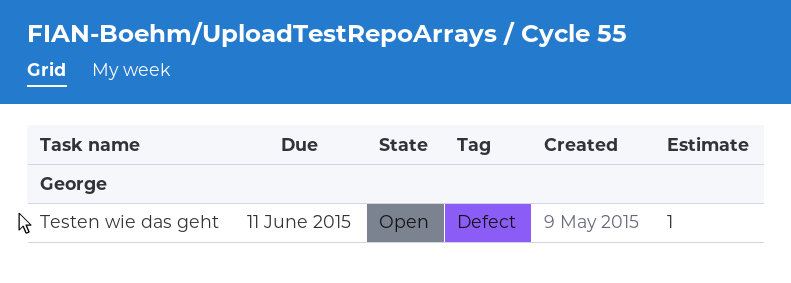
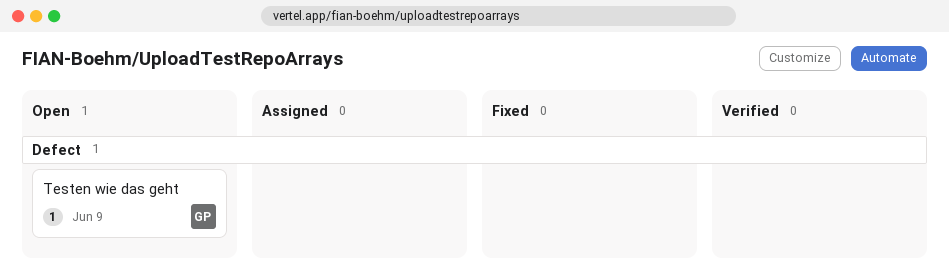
Testen wie das geht, due: Jun 11 -> Jun 9

